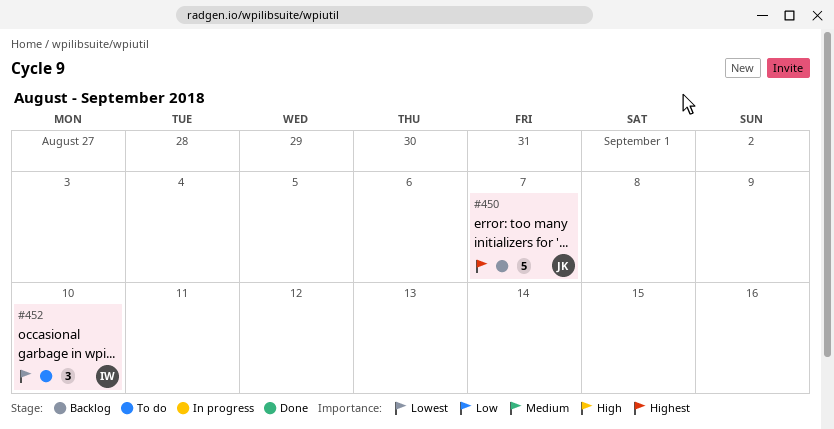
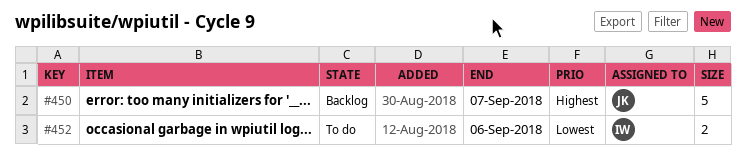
#452, estimate: 3 -> 2
#452, due: Sep 10 -> Sep 6

